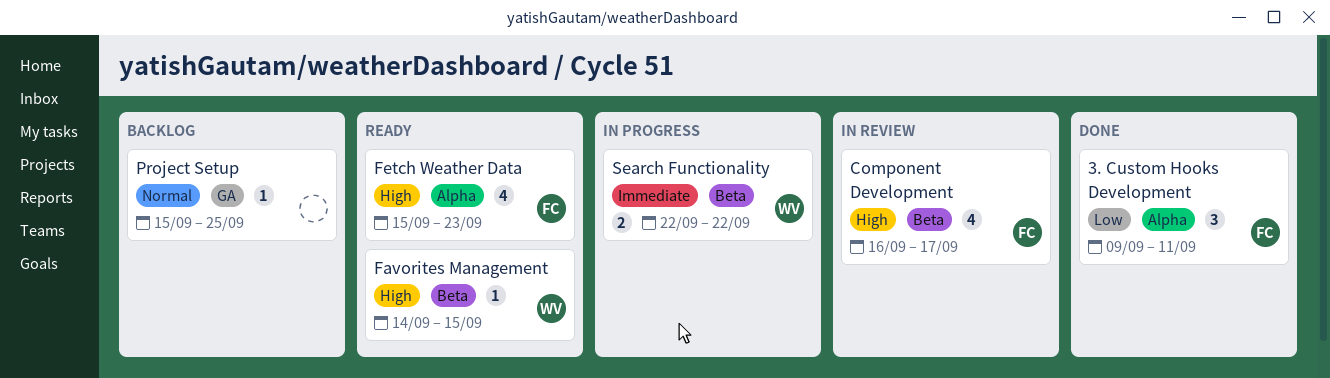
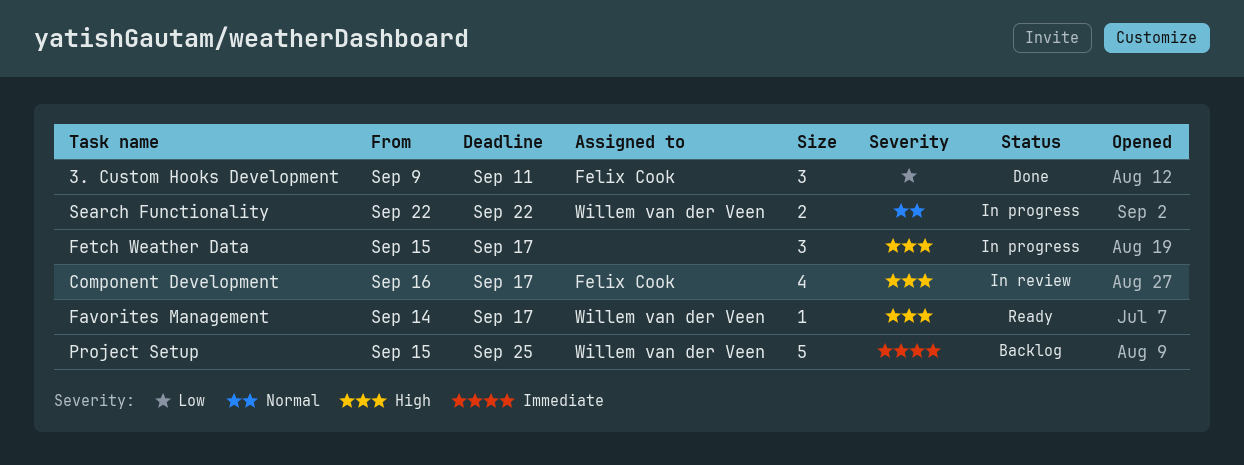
Favorites Management, due: Sep 15 -> Sep 17
Fetch Weather Data, status: Ready -> In progress
Fetch Weather Data, owner: Felix Cook -> none
Fetch Weather Data, estimate: 4 -> 3
Fetch Weather Data, due: Sep 23 -> Sep 17
Project Setup, owner: none -> Willem van der Veen
Project Setup, priority: Normal -> Immediate
Project Setup, estimate: 1 -> 5
Search Functionality, priority: Immediate -> Normal

